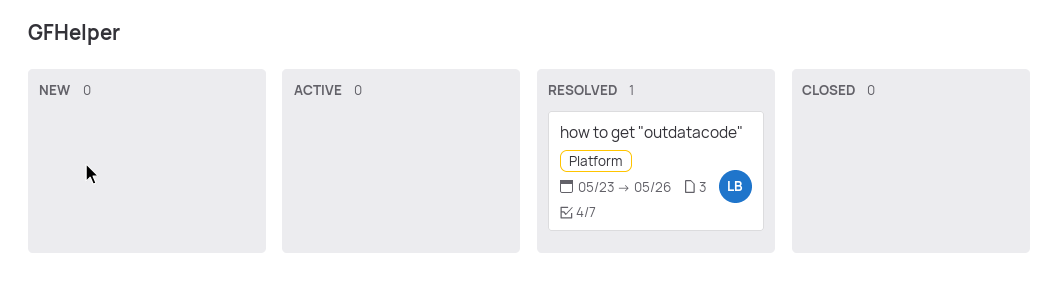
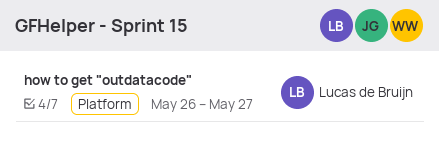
how to get "outdatacode", start: May 23 -> May 26
how to get "outdatacode", due: May 26 -> May 27

